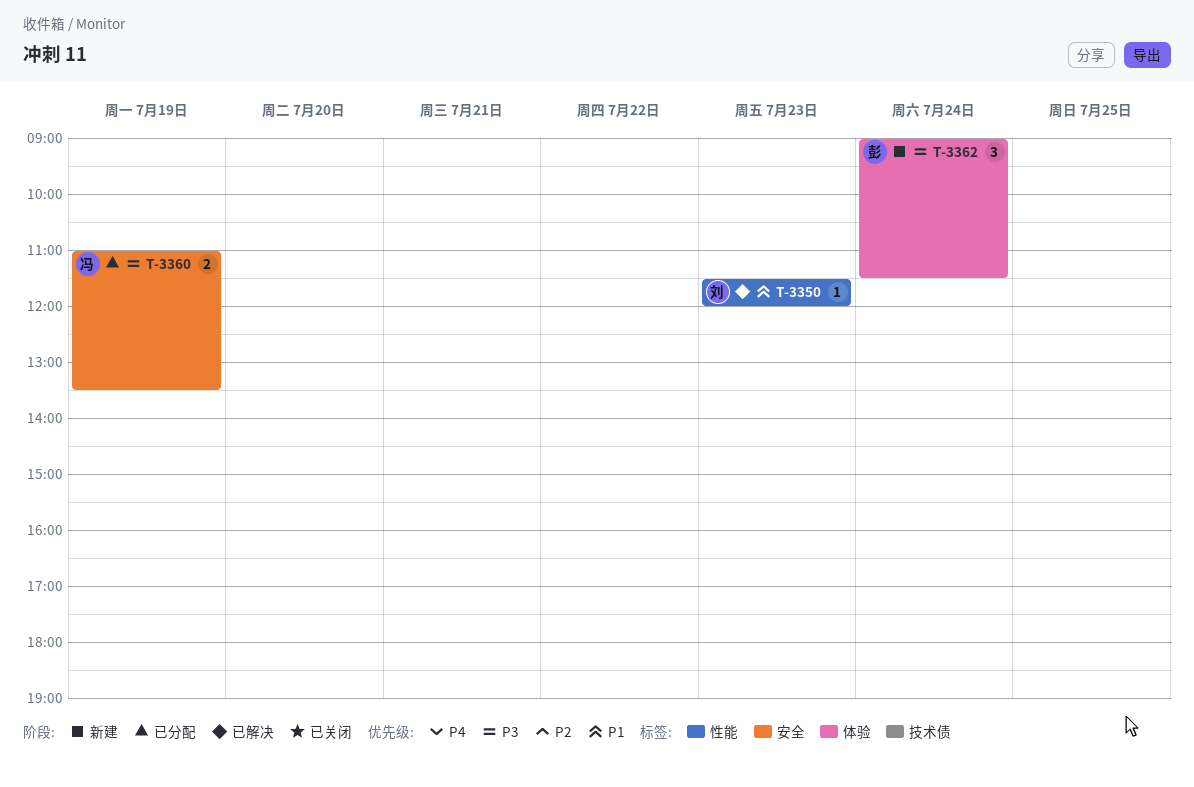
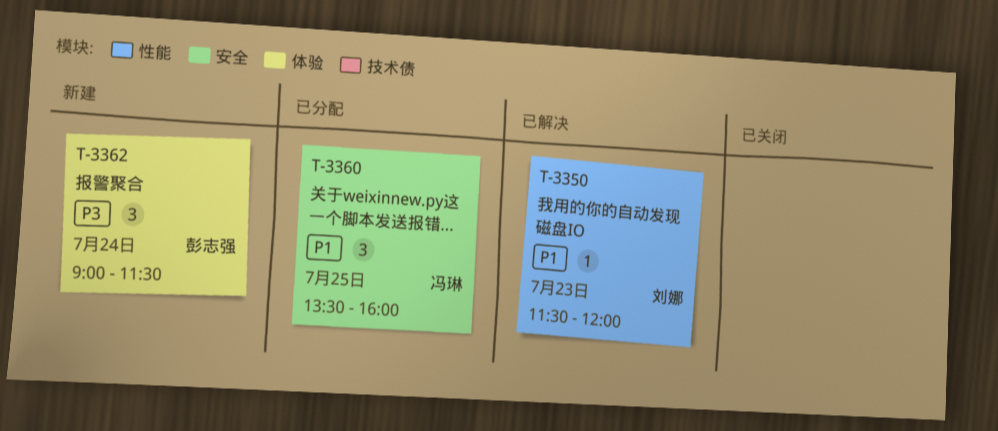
T-3360, priority: P3 -> P1
T-3360, estimate: 2 -> 3
T-3360, day: Jul 19 -> Jul 25
T-3360, begins: 11:00 -> 13:30
T-3360, ends: 13:30 -> 16:00

